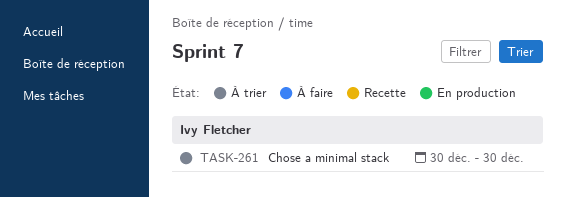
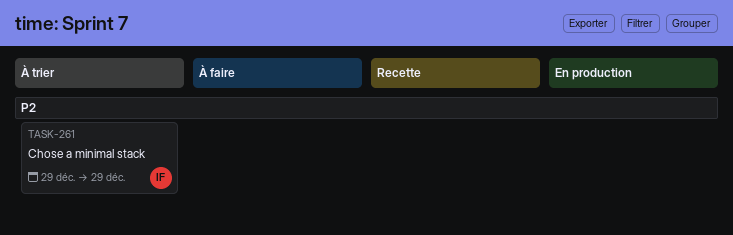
TASK-261, start: Dec 30 -> Dec 29
TASK-261, due: Dec 30 -> Dec 29

